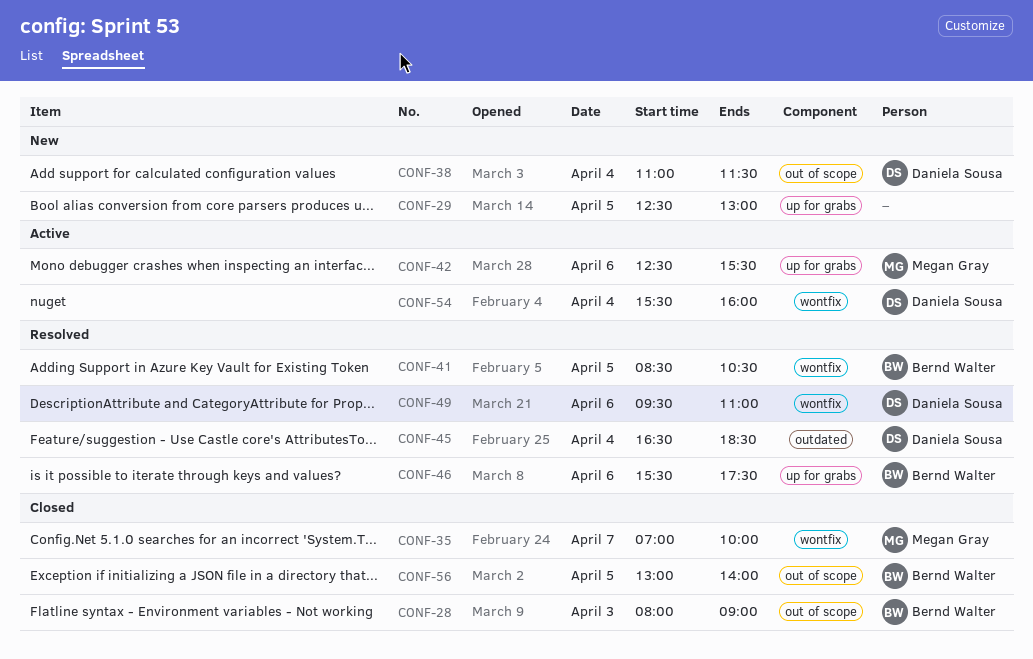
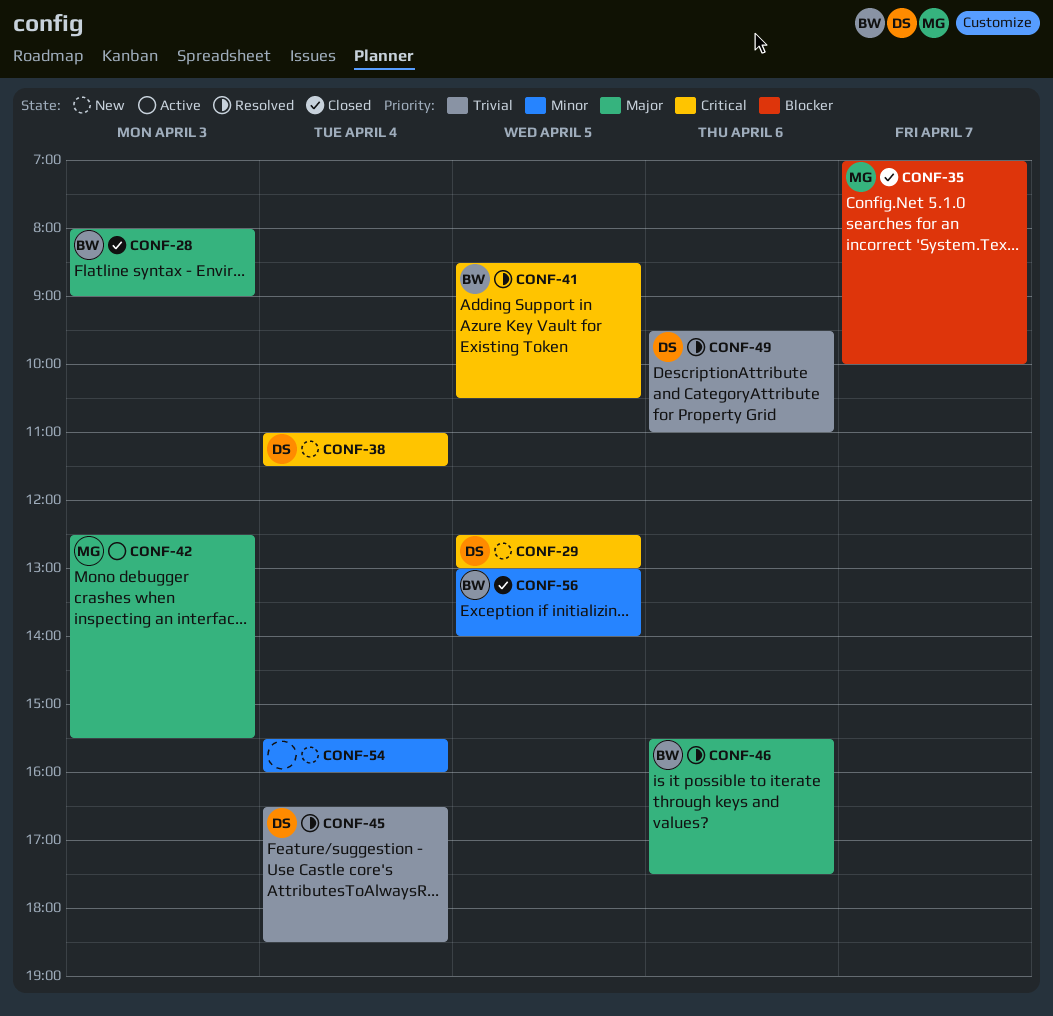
CONF-29, owner: none -> Daniela Sousa
CONF-42, day: Apr 6 -> Apr 3
CONF-54, status: Active -> New
CONF-54, owner: Daniela Sousa -> none

